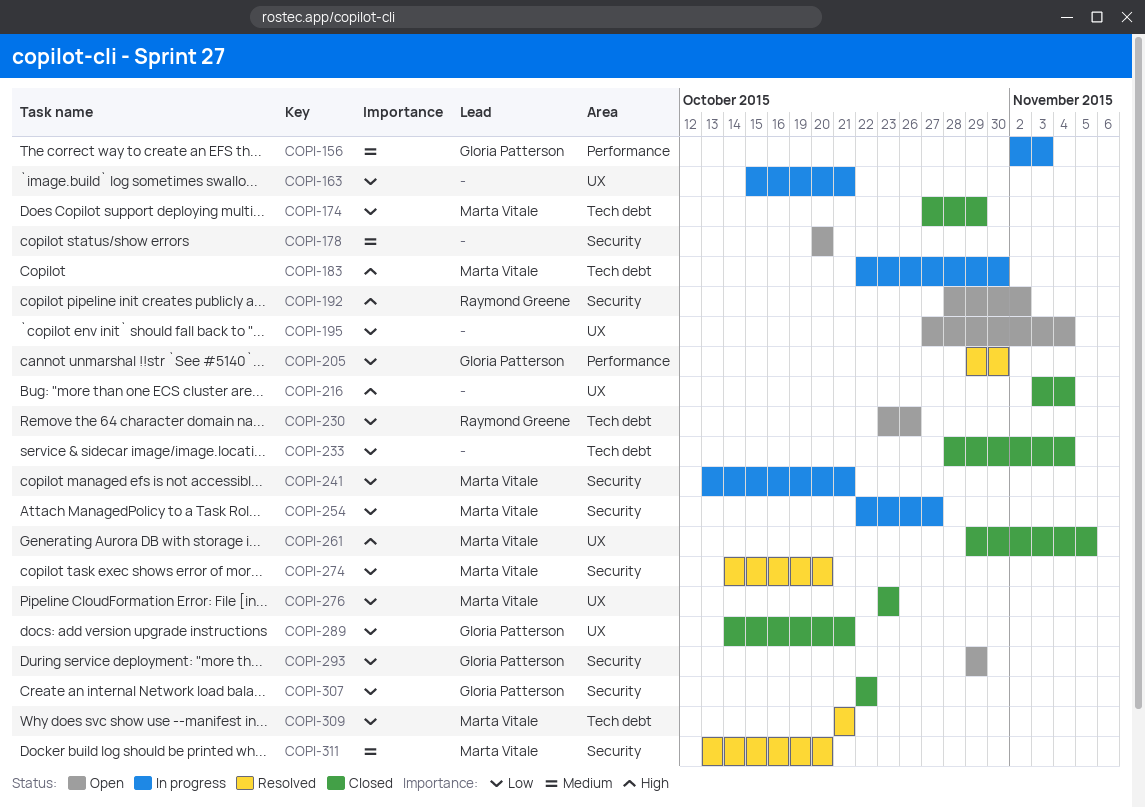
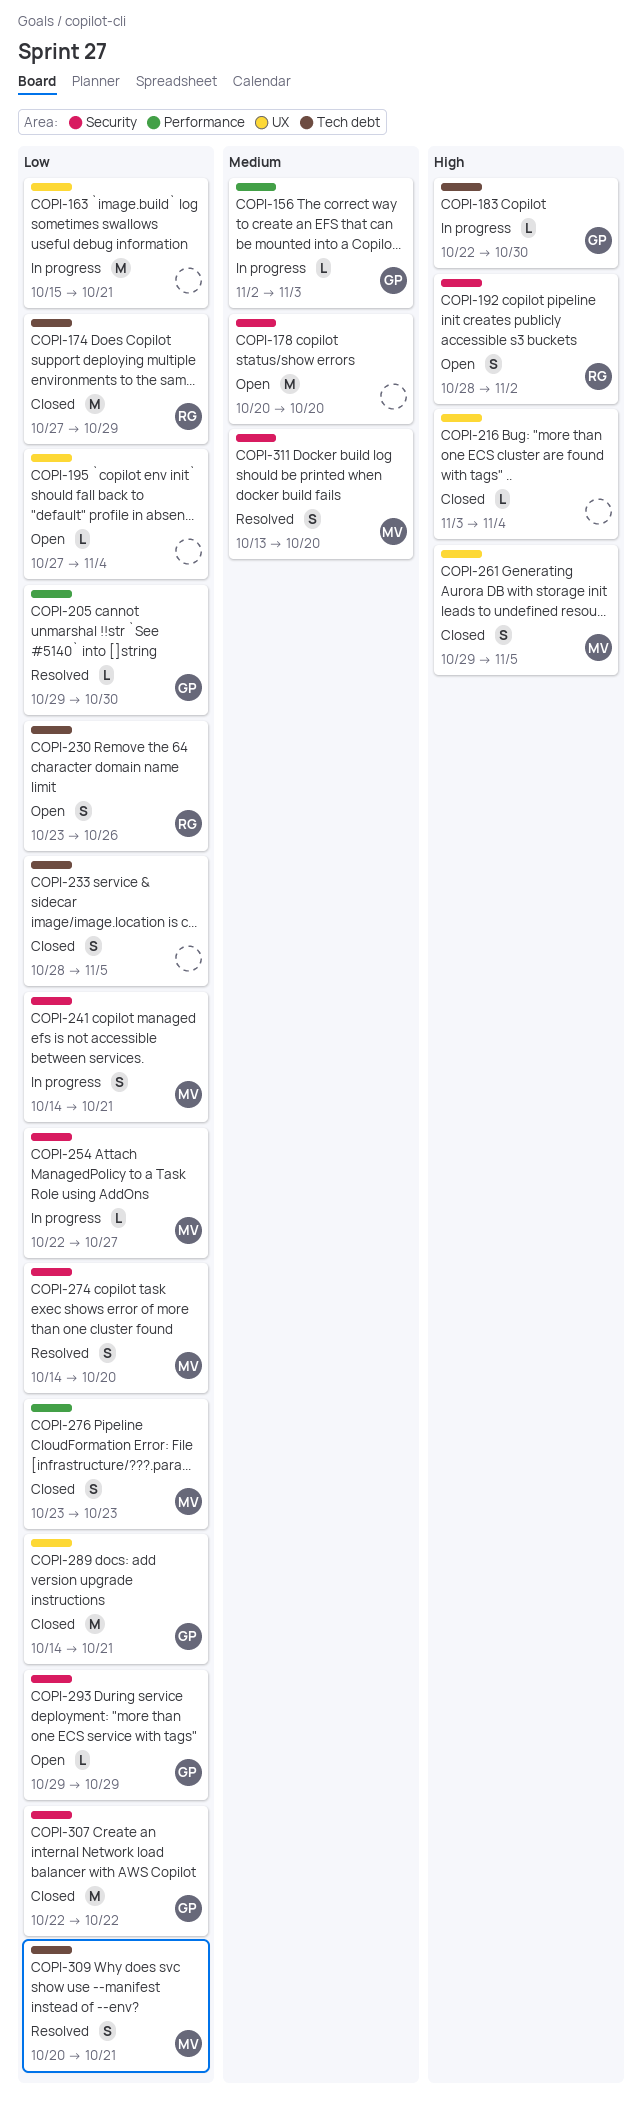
COPI-174, owner: Marta Vitale -> Raymond Greene
COPI-183, owner: Marta Vitale -> Gloria Patterson
COPI-233, due: Nov 4 -> Nov 5
COPI-241, start: Oct 13 -> Oct 14
COPI-276, label: UX -> Performance
COPI-309, start: Oct 21 -> Oct 20

